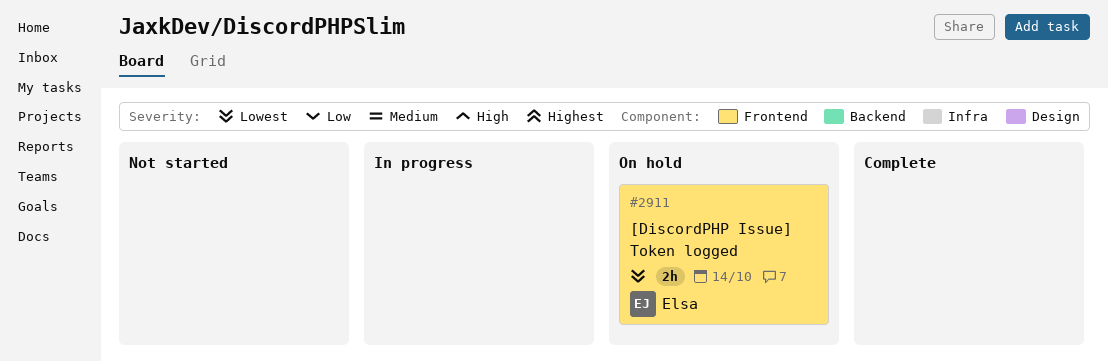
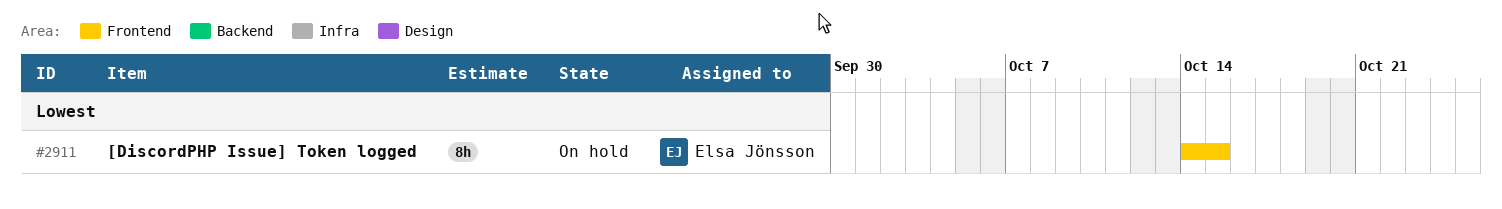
#2911, estimate: 2h -> 8h
#2911, due: Oct 14 -> Oct 15

